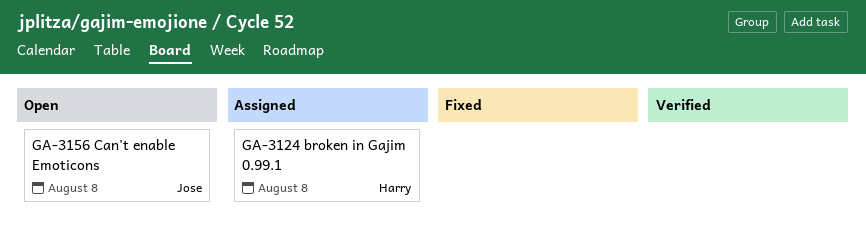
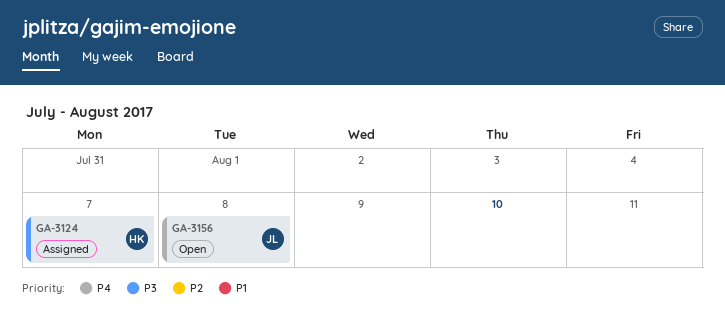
GA-3124, due: Aug 8 -> Aug 7

